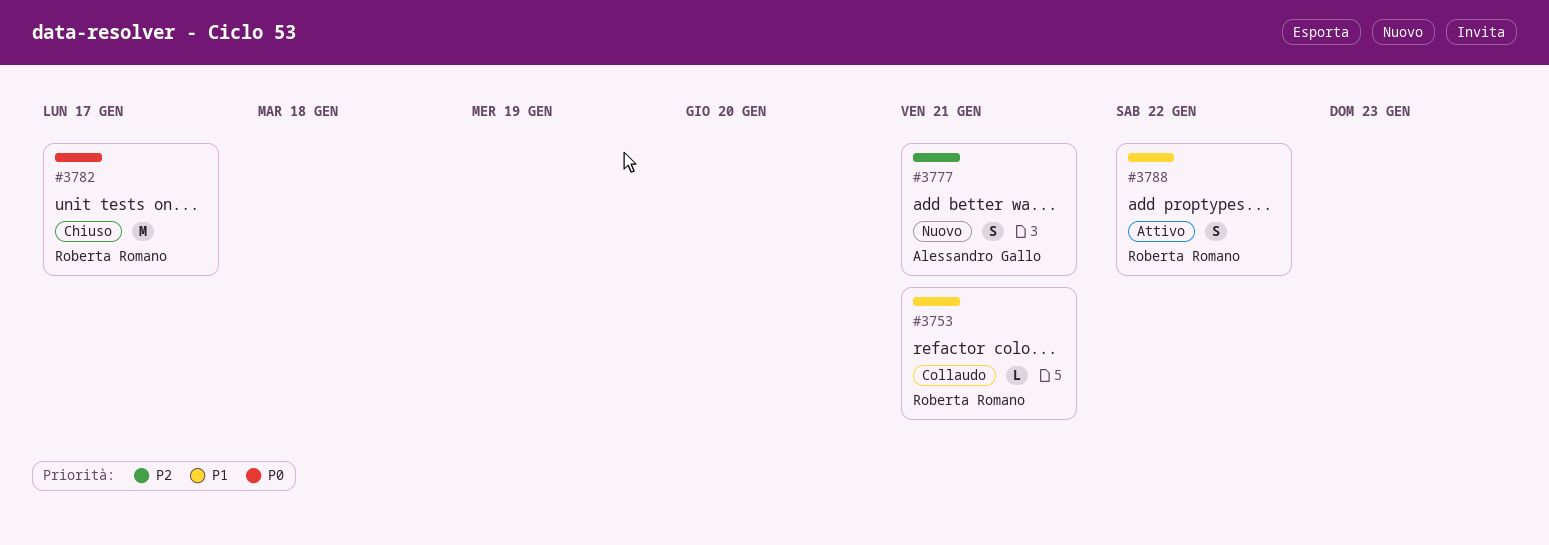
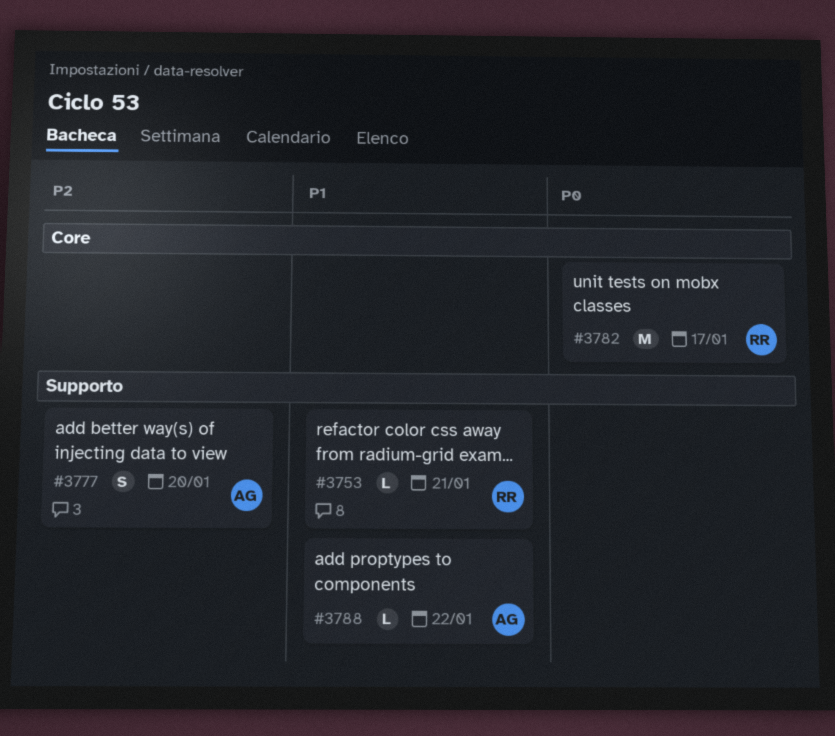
#3777, due: Jan 21 -> Jan 20
#3788, owner: Roberta Romano -> Alessandro Gallo
#3788, estimate: S -> L

